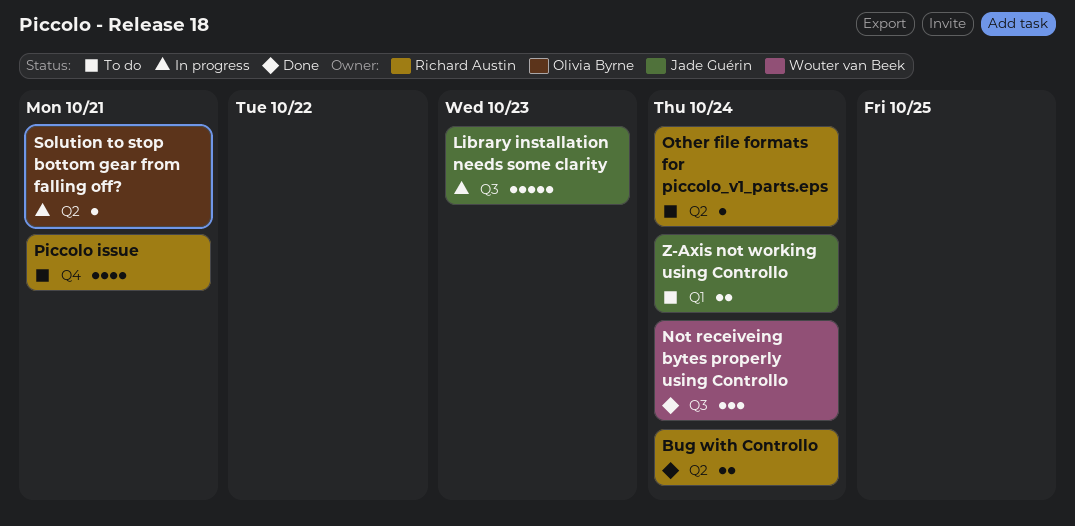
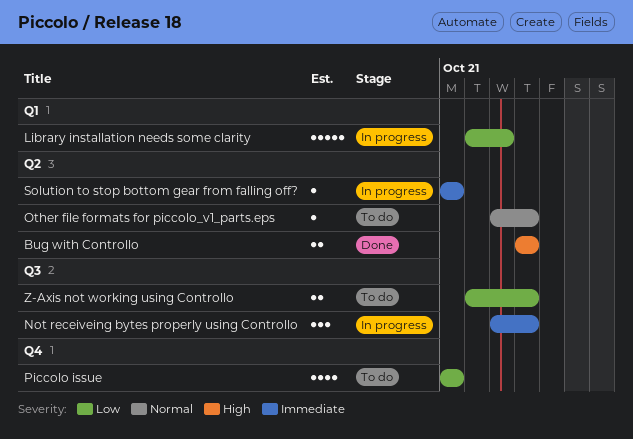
Library installation needs some clarity, label: Q3 -> Q1
Not receiveing bytes properly using Controllo, status: Done -> In progress
Z-Axis not working using Controllo, label: Q1 -> Q3

